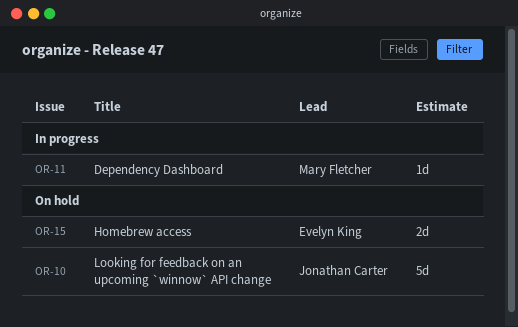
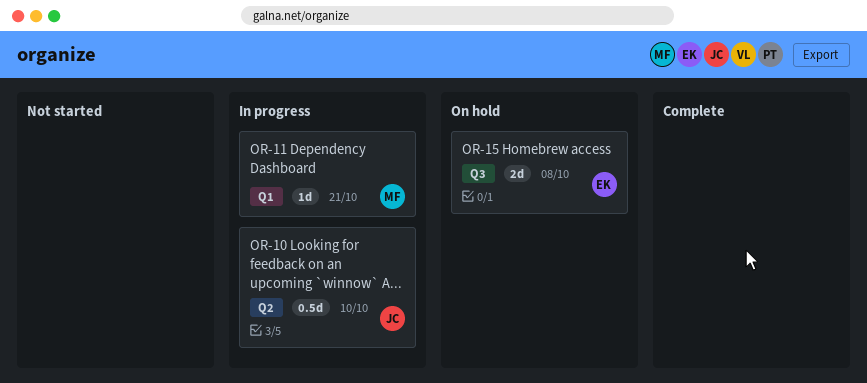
OR-10, status: On hold -> In progress
OR-10, estimate: 5d -> 0.5d

